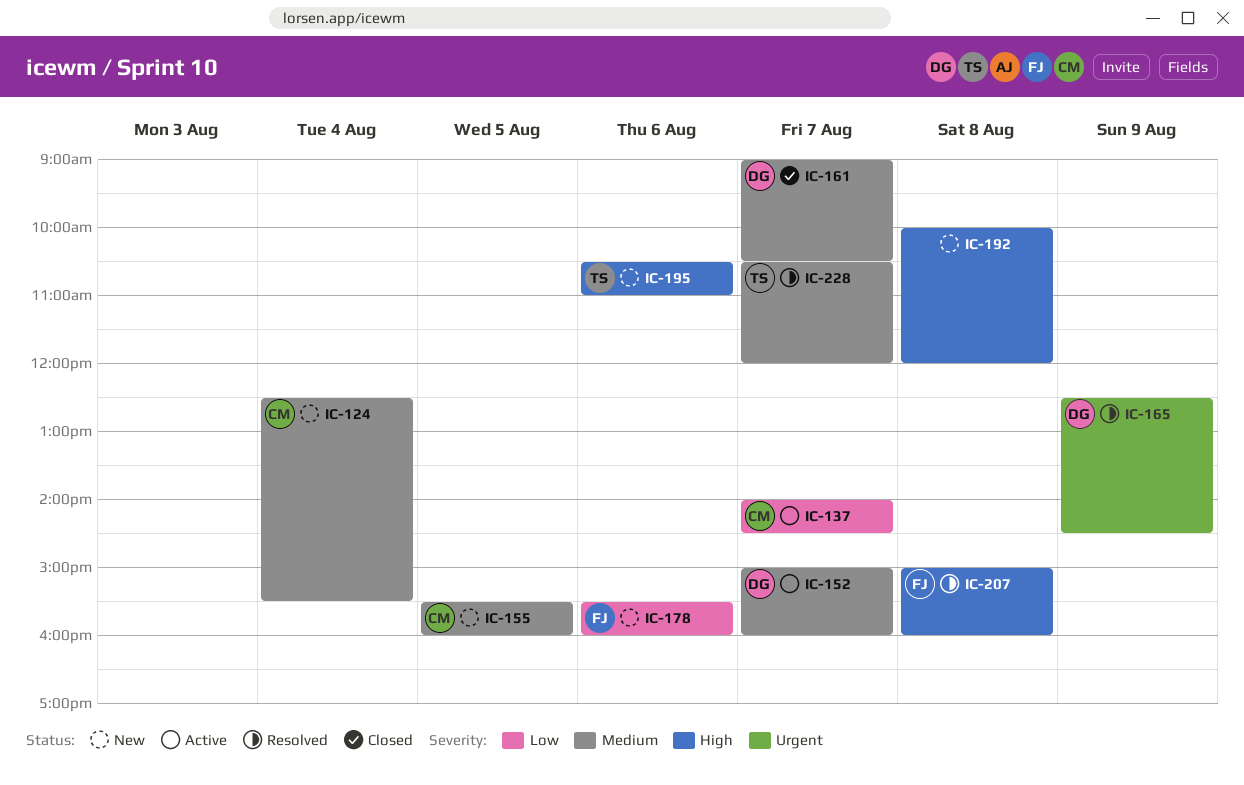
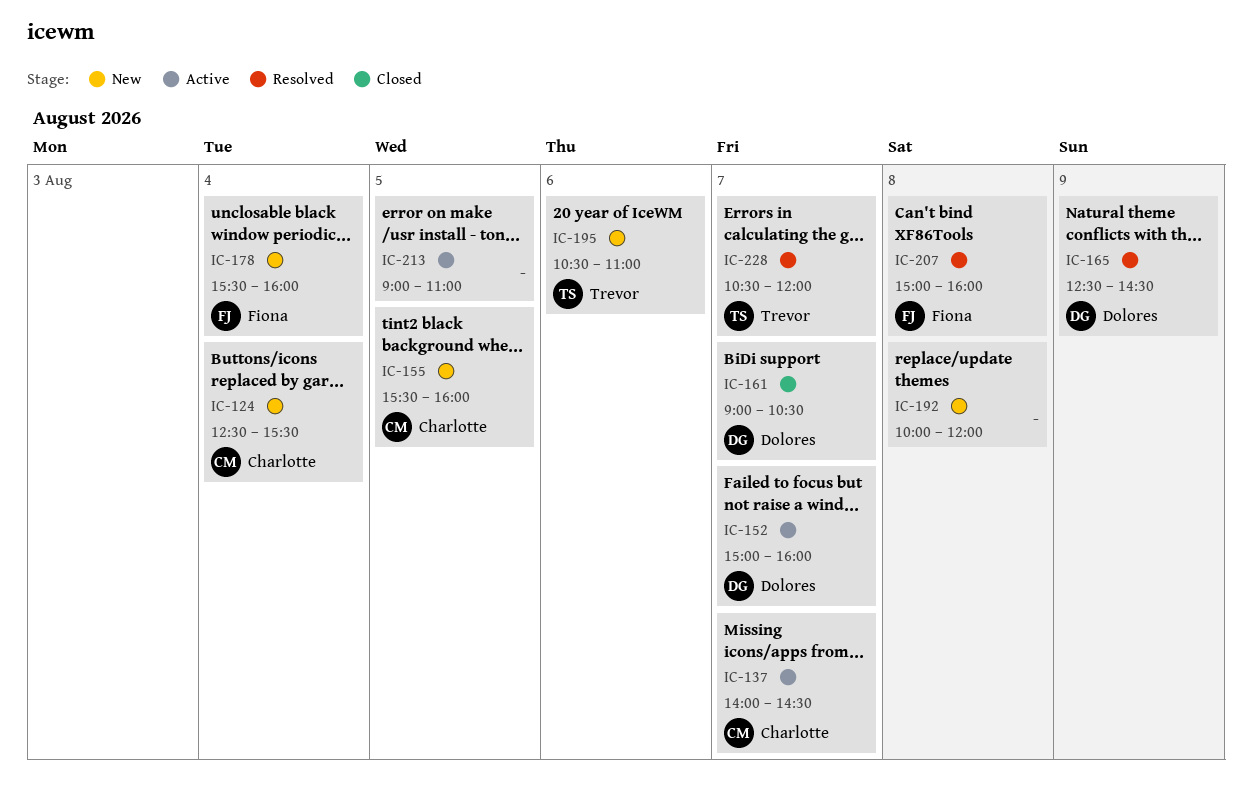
IC-178, day: Aug 6 -> Aug 4
IC-213: none -> present

